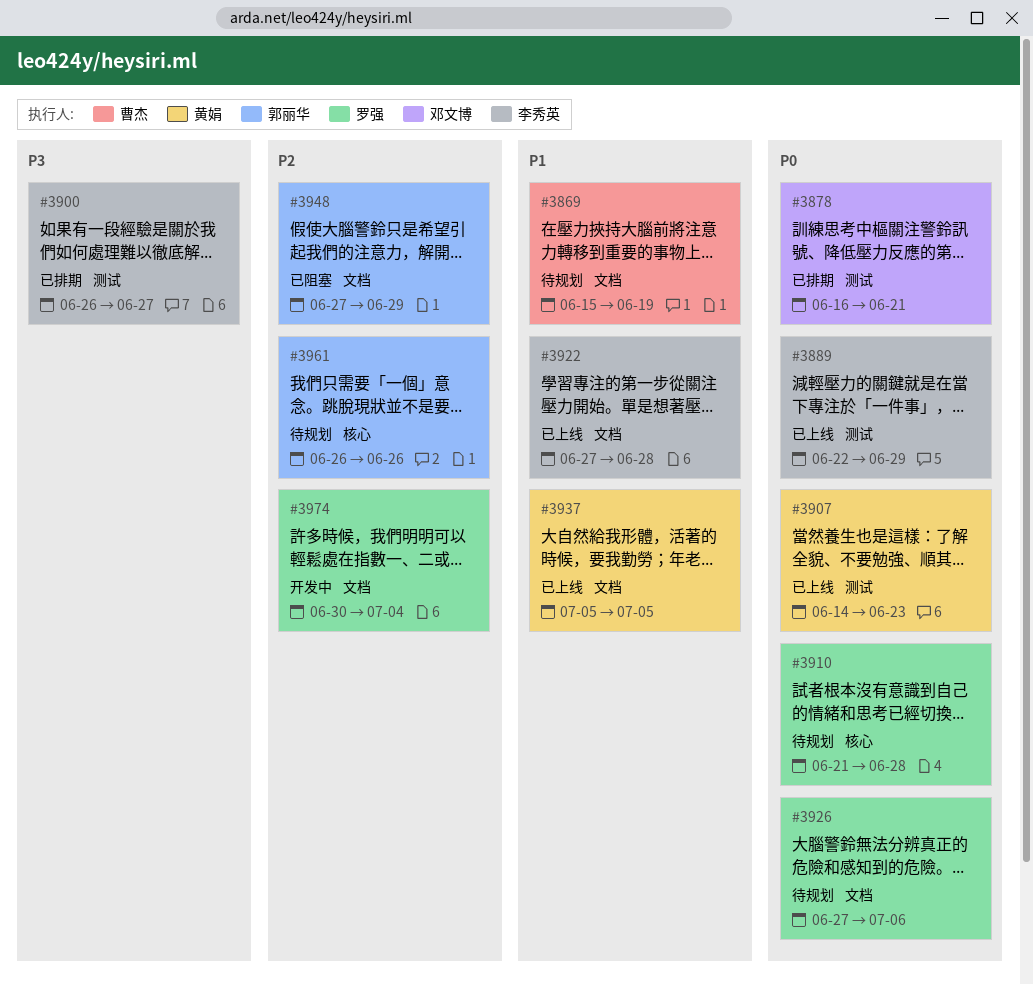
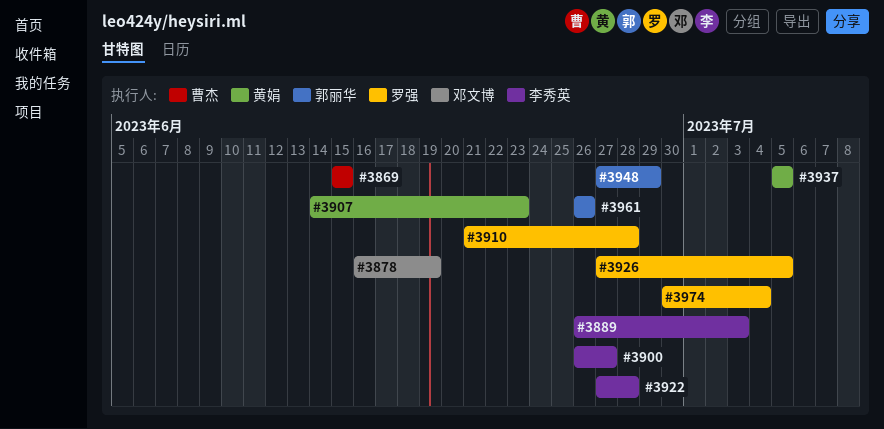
#3869, due: Jun 19 -> Jun 15
#3878, due: Jun 21 -> Jun 19
#3889, start: Jun 22 -> Jun 26
#3889, due: Jun 29 -> Jul 3
#3926, due: Jul 6 -> Jul 5

